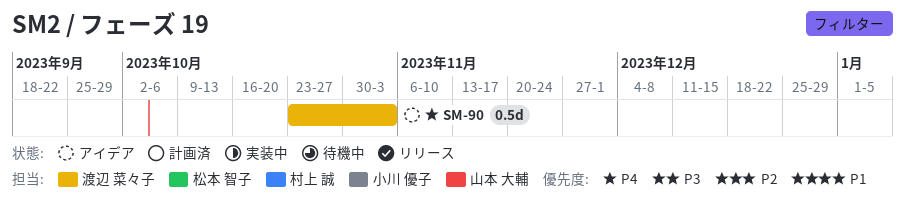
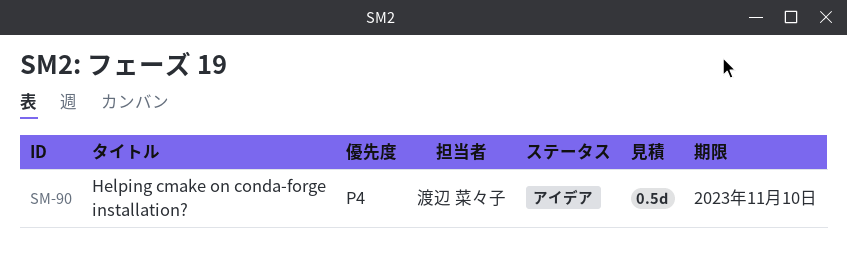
SM-90, due: Nov 3 -> Nov 10

